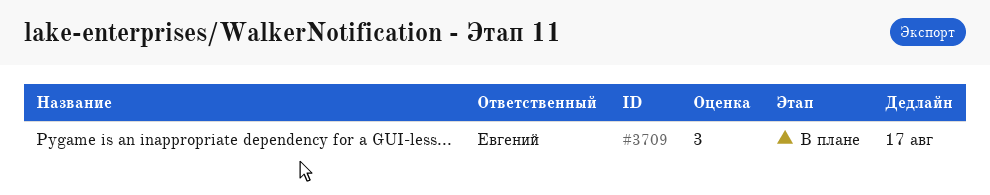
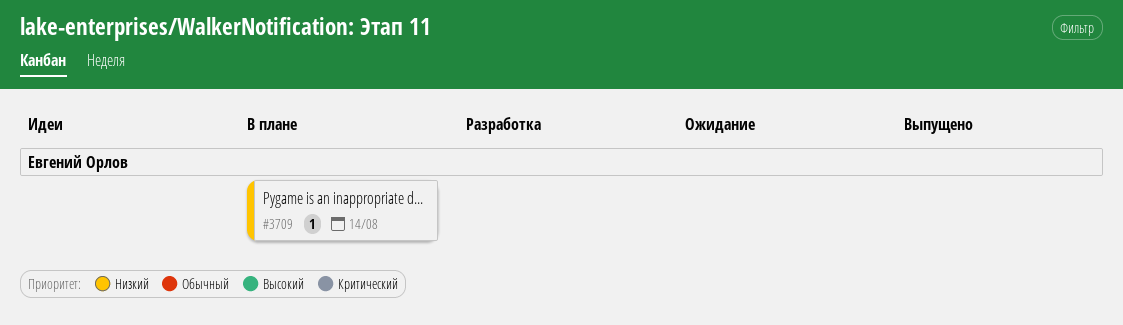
#3709, estimate: 3 -> 1
#3709, due: Aug 17 -> Aug 14

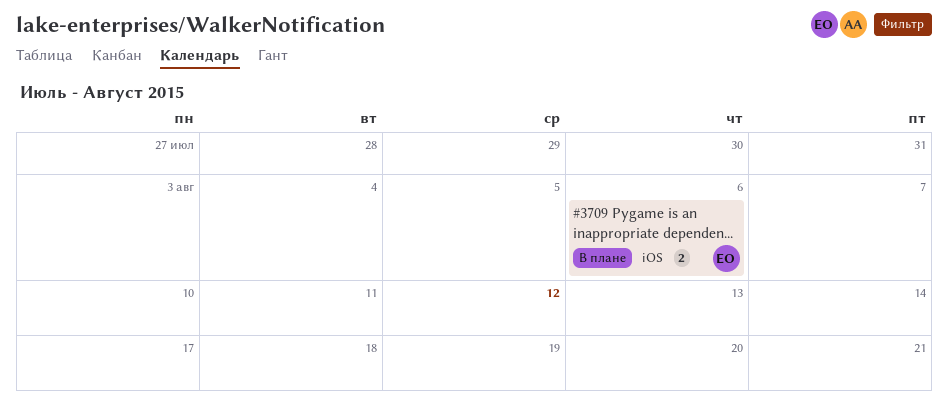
#3709, estimate: 1 -> 2
#3709, due: Aug 14 -> Aug 6

